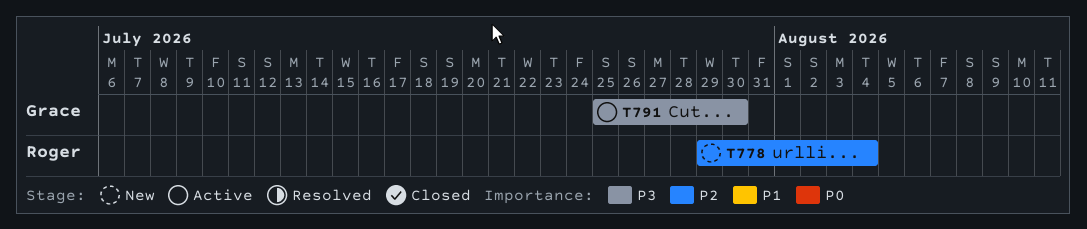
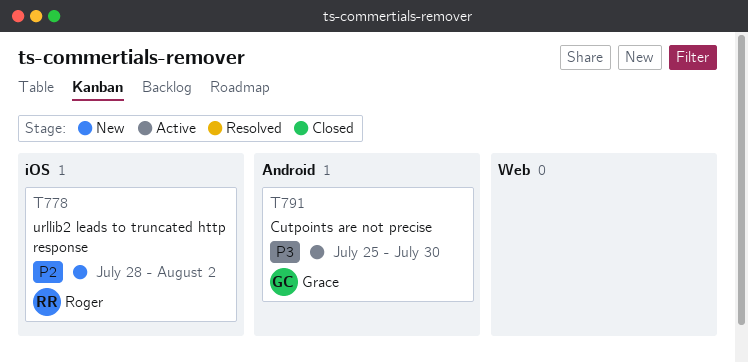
T778, start: Jul 29 -> Jul 28
T778, due: Aug 4 -> Aug 2

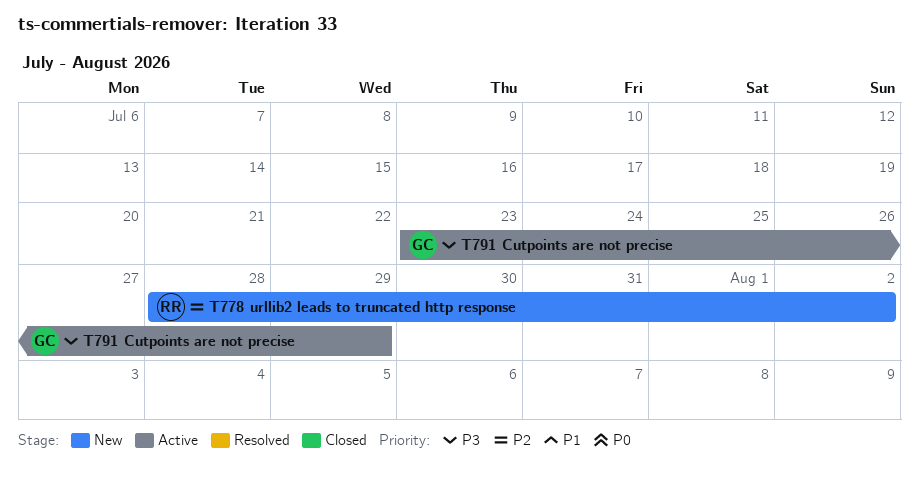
T791, start: Jul 25 -> Jul 23
T791, due: Jul 30 -> Jul 29

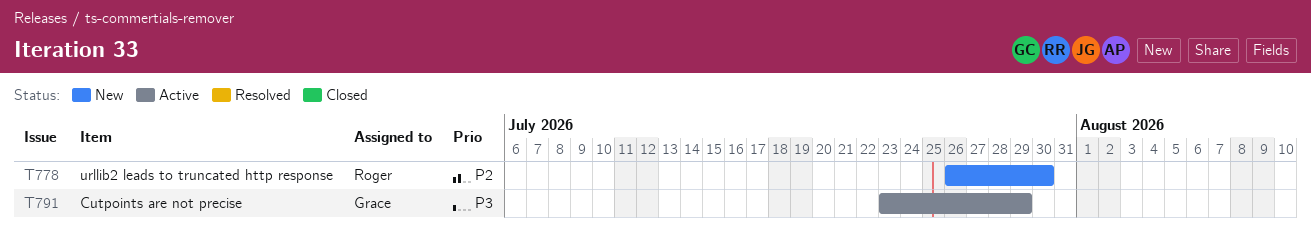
T778, start: Jul 28 -> Jul 26
T778, due: Aug 2 -> Jul 30

